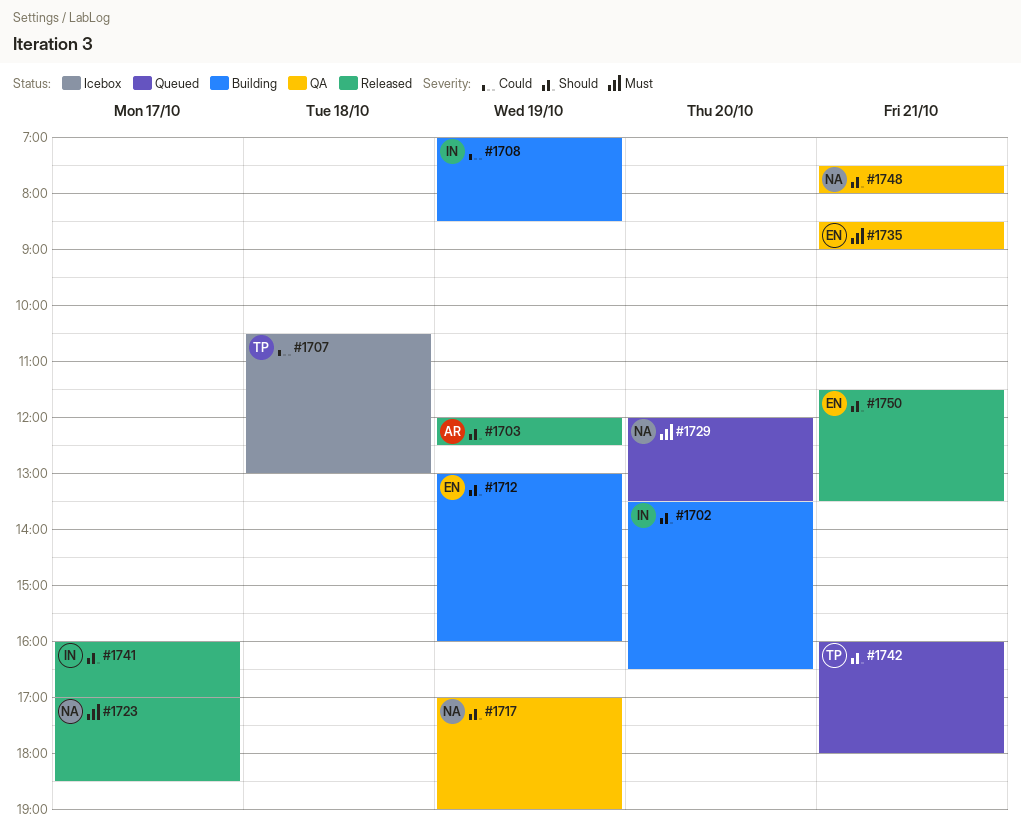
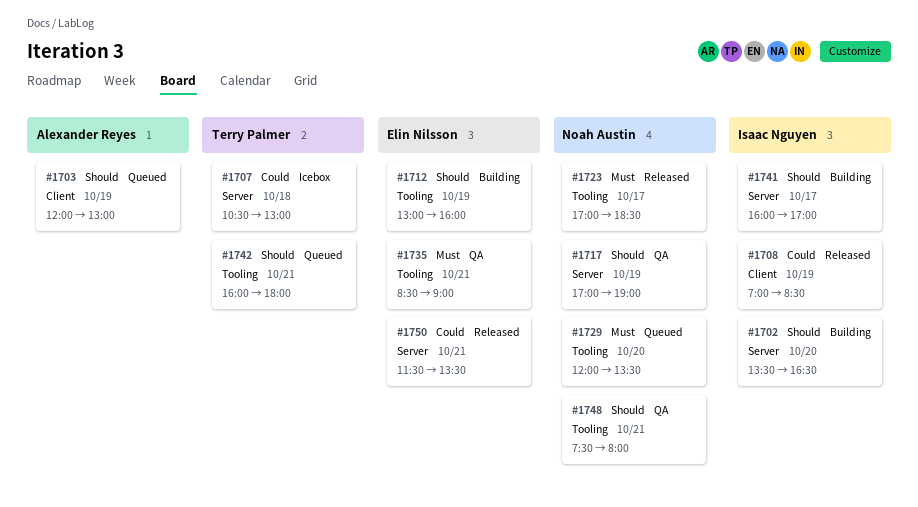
#1703, status: Released -> Queued
#1703, ends: 12:30 -> 13:00
#1708, status: Building -> Released
#1741, status: Released -> Building
#1750, priority: Should -> Could

